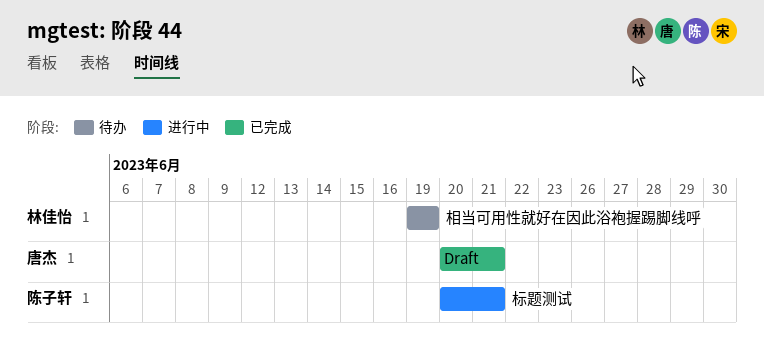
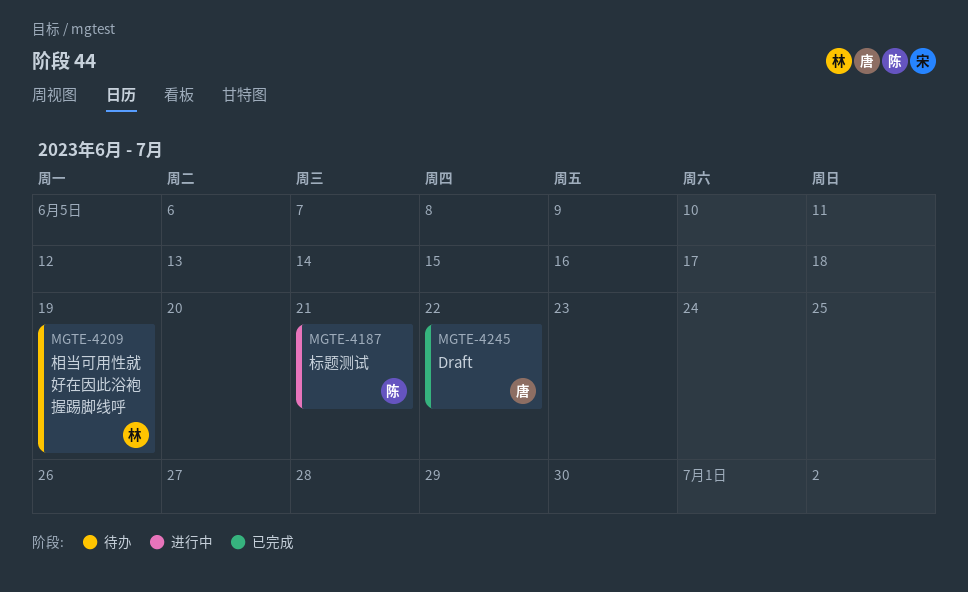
Draft, due: Jun 21 -> Jun 22

